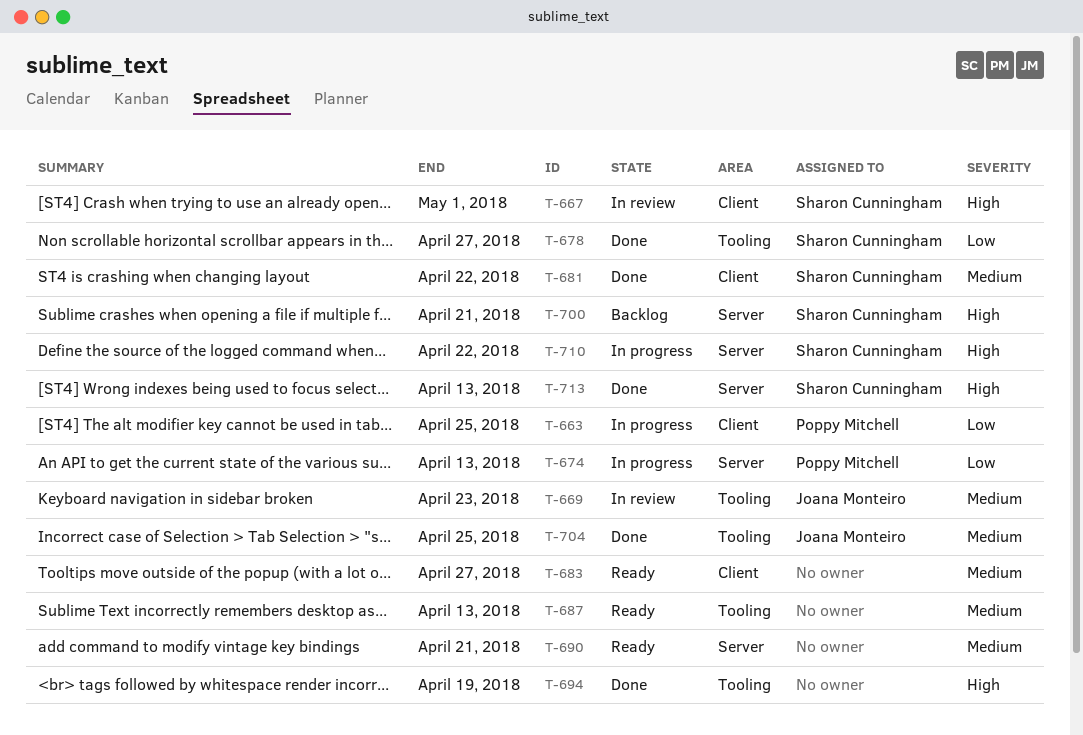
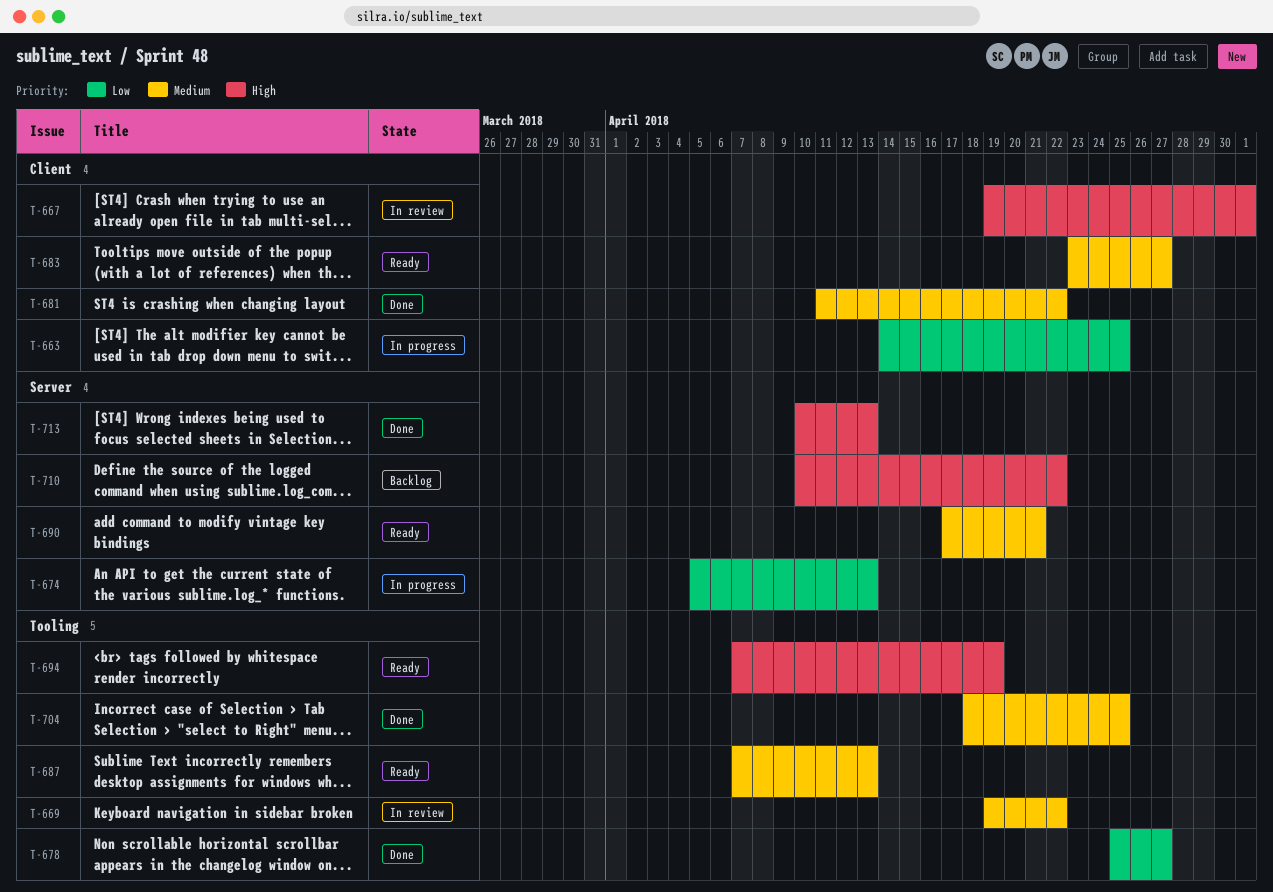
T-669, due: Apr 23 -> Apr 22
T-694, status: Done -> Ready
T-700: present -> none
T-710, status: In progress -> Backlog

